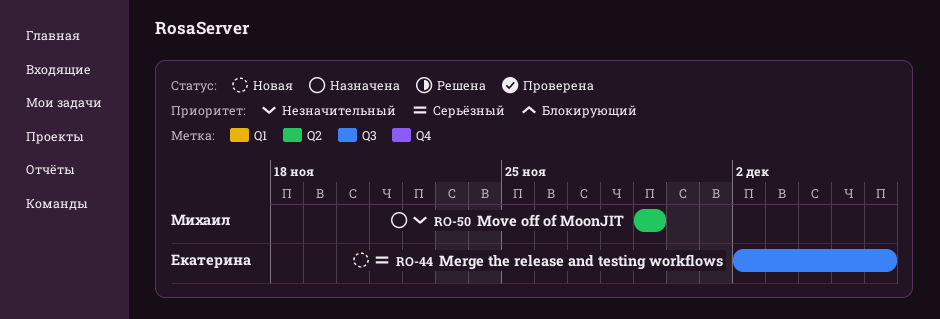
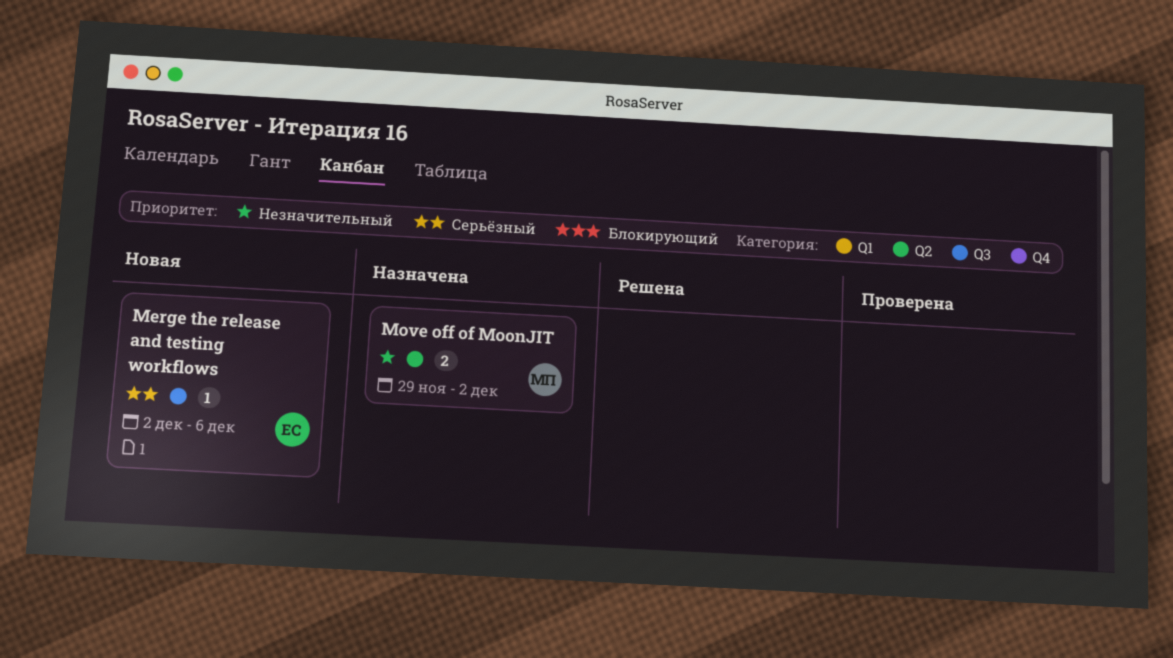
Move off of MoonJIT, due: Nov 29 -> Dec 2

